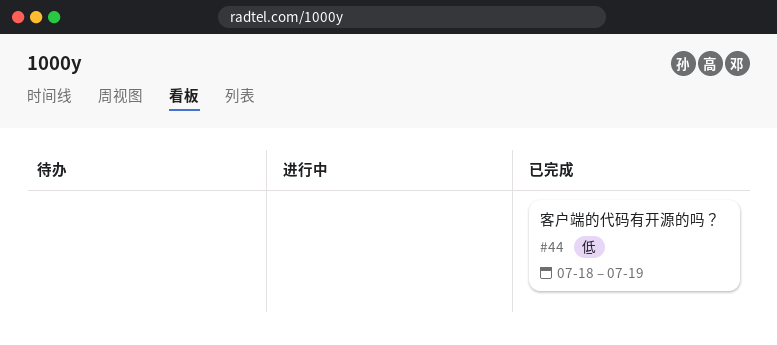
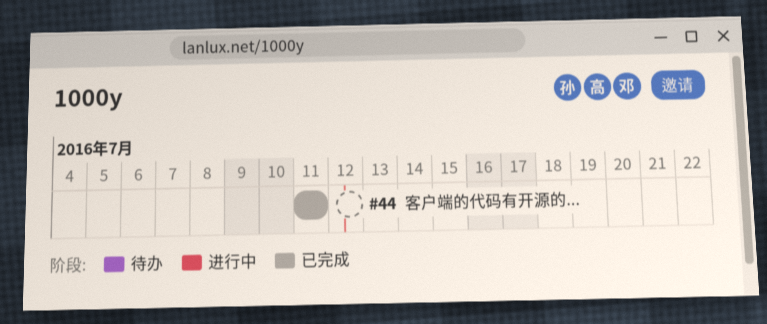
#44, start: Jul 18 -> Jul 11
#44, due: Jul 19 -> Jul 11

